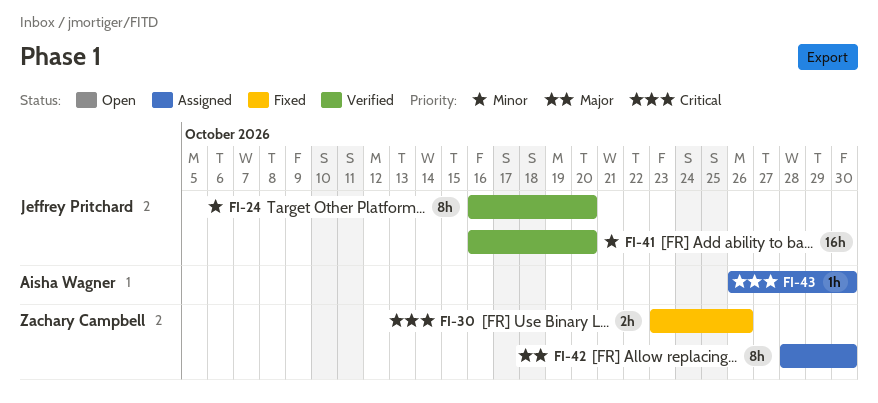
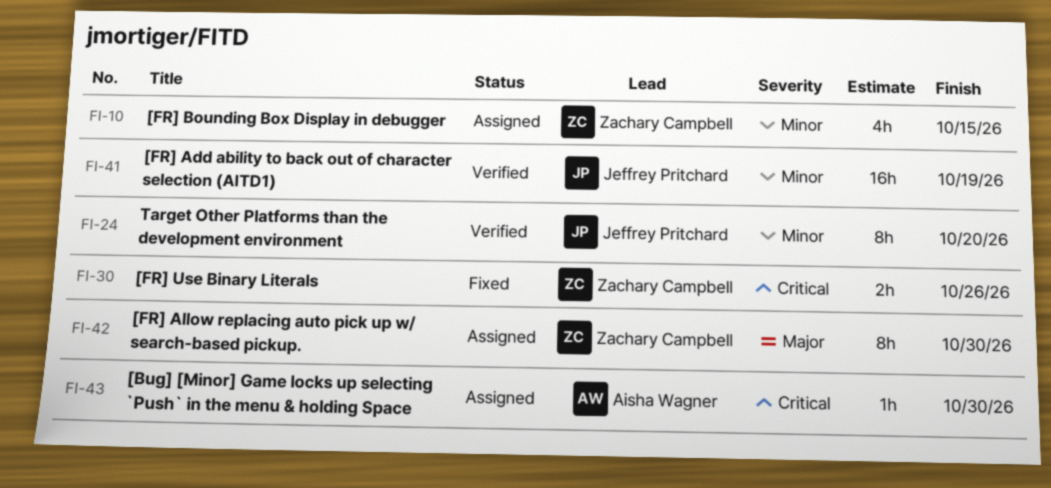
FI-10: none -> present
FI-41, due: Oct 20 -> Oct 19

